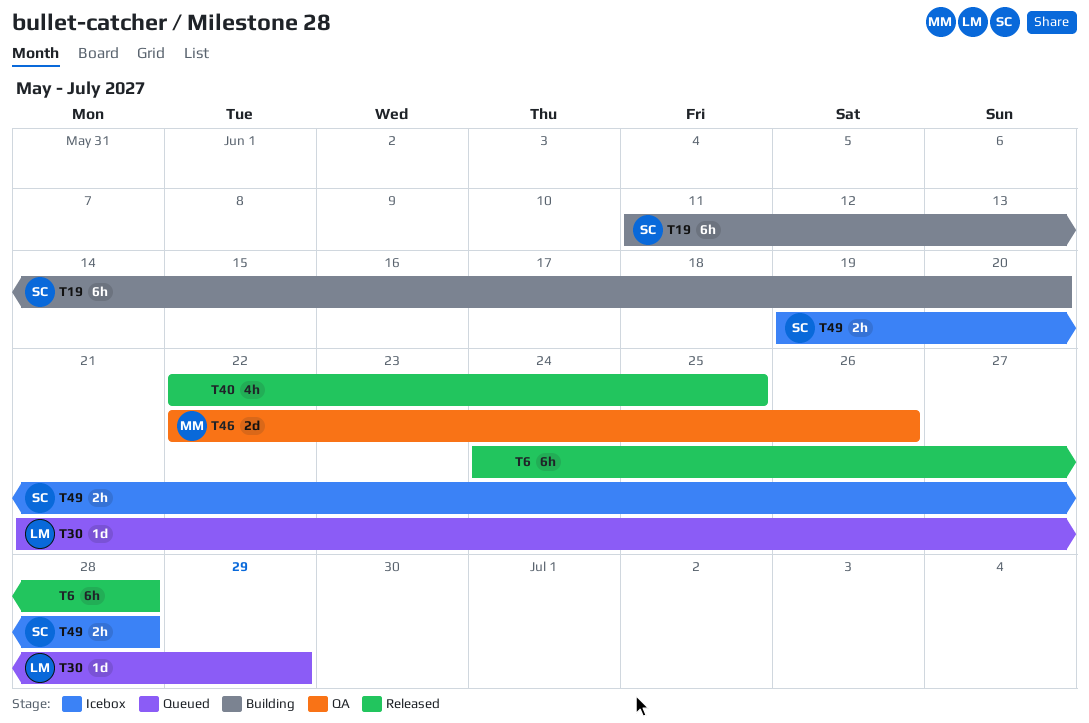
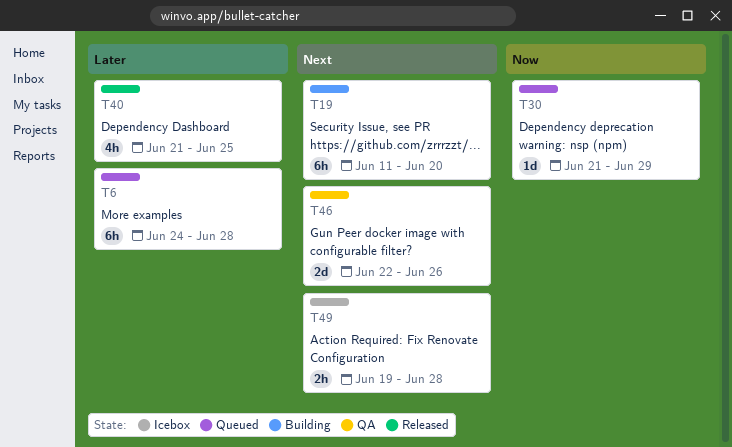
T6, status: Released -> Queued
T40, start: Jun 22 -> Jun 21

